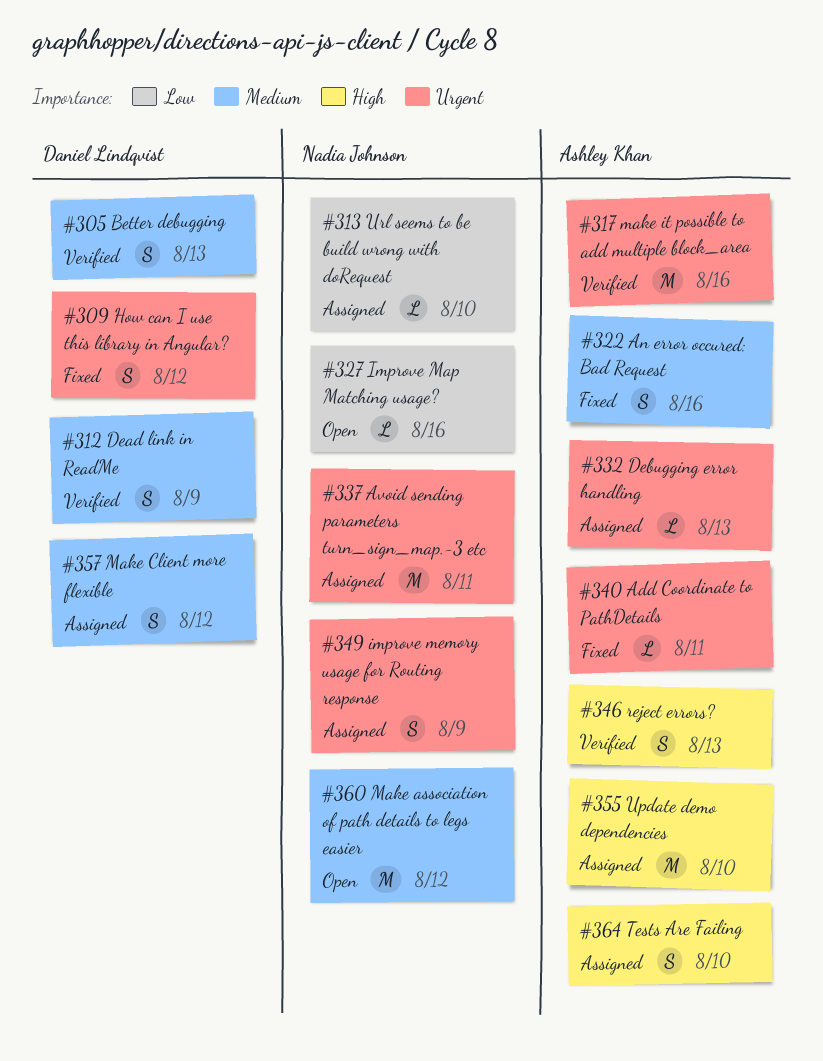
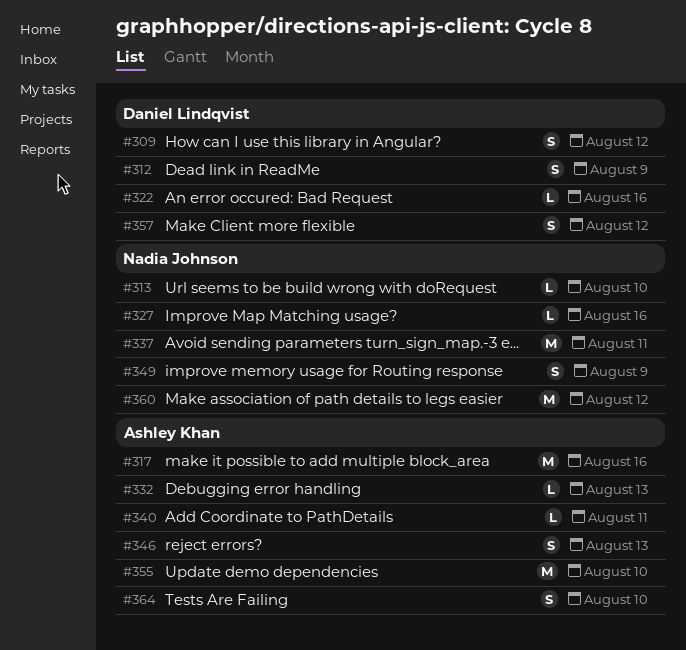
#305: present -> none
#322, owner: Ashley Khan -> Daniel Lindqvist
#322, estimate: S -> L

